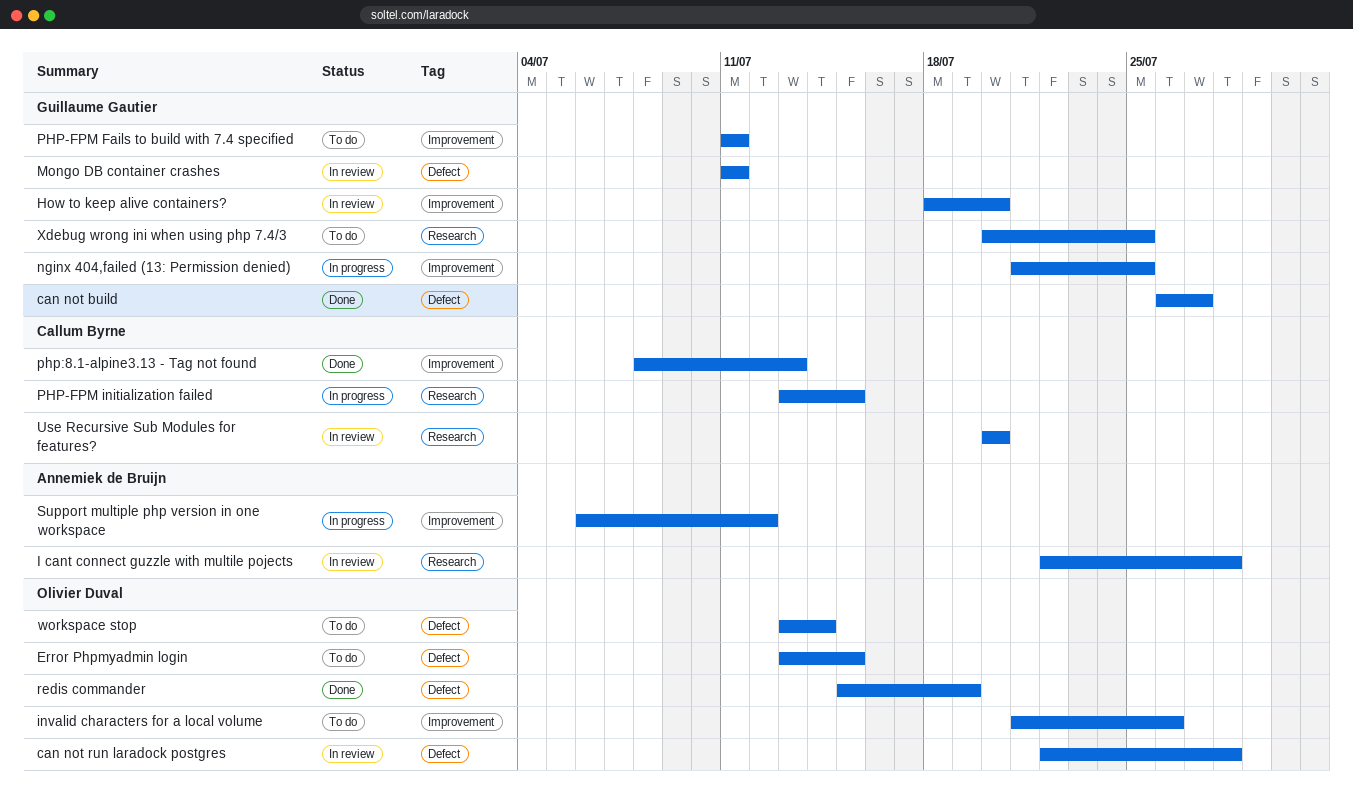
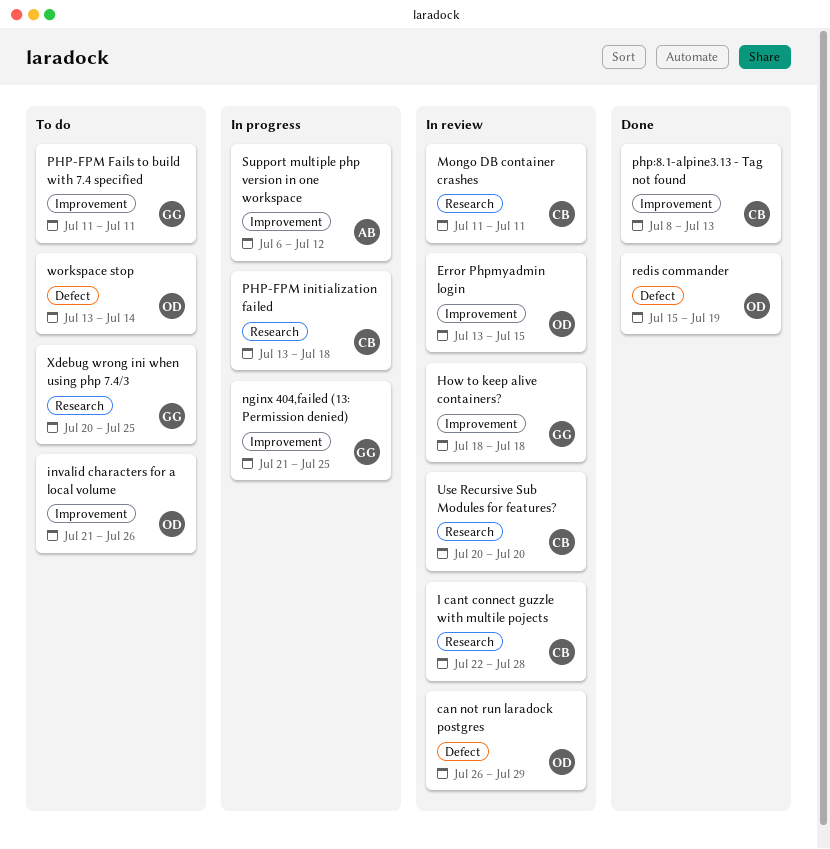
can not build: present -> none
can not run laradock postgres, start: Jul 22 -> Jul 26
can not run laradock postgres, due: Jul 28 -> Jul 29
Error Phpmyadmin login, status: To do -> In review
Error Phpmyadmin login, label: Defect -> Improvement
How to keep alive containers?, due: Jul 20 -> Jul 18
I cant connect guzzle with multile pojects, owner: Annemiek de Bruijn -> Callum Byrne
Mongo DB container crashes, owner: Guillaume Gautier -> Callum Byrne
Mongo DB container crashes, label: Defect -> Research
PHP-FPM initialization failed, due: Jul 15 -> Jul 18

